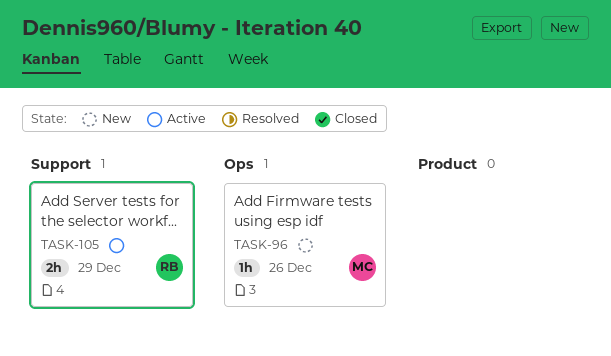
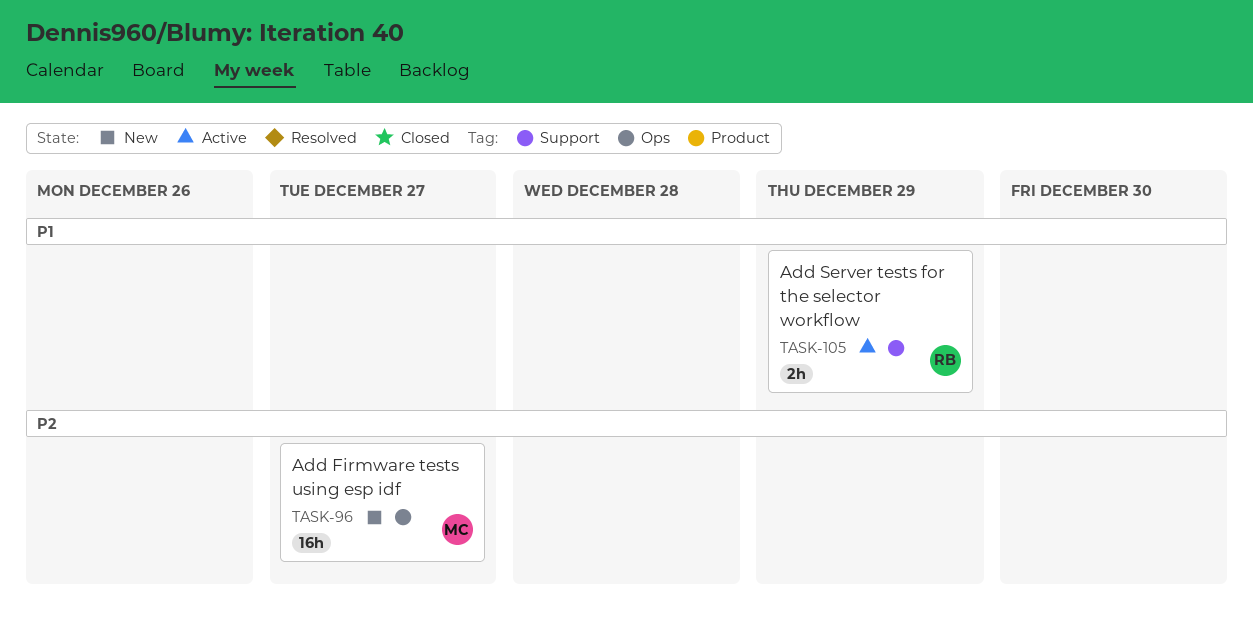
TASK-96, estimate: 1h -> 16h
TASK-96, due: Dec 26 -> Dec 27

